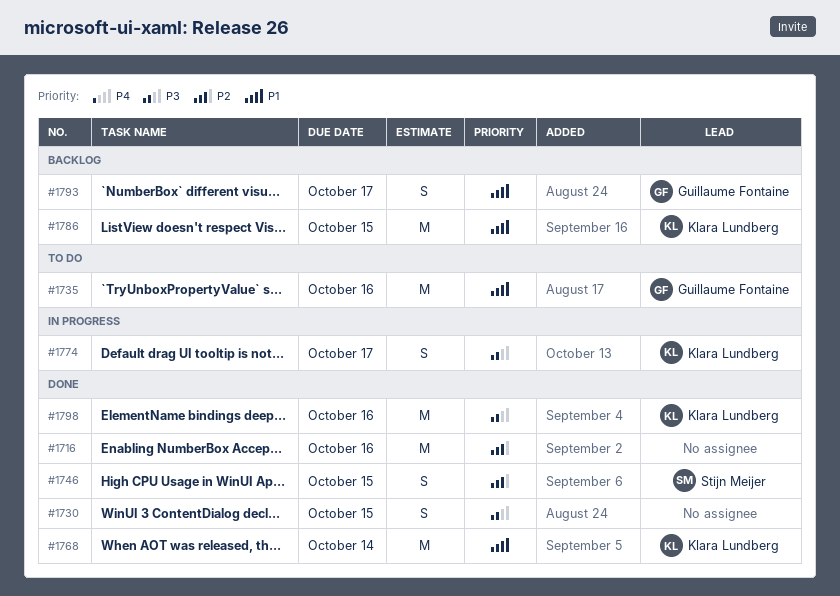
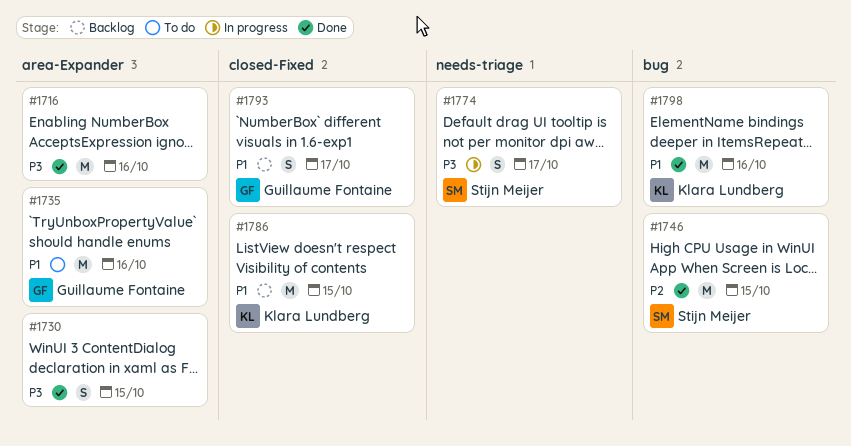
#1716, priority: P2 -> P3
#1746, estimate: S -> M
#1768: present -> none
#1774, owner: Klara Lundberg -> Stijn Meijer
#1798, priority: P3 -> P1

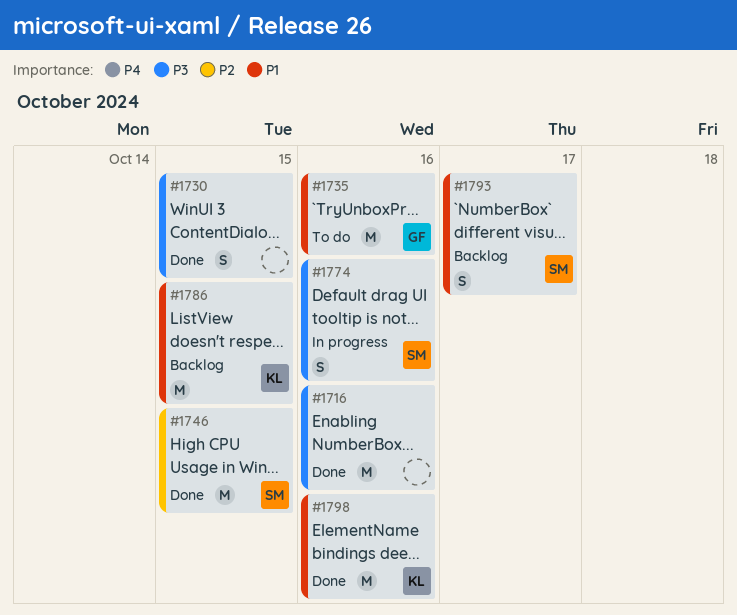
#1774, due: Oct 17 -> Oct 16
#1793, owner: Guillaume Fontaine -> Stijn Meijer

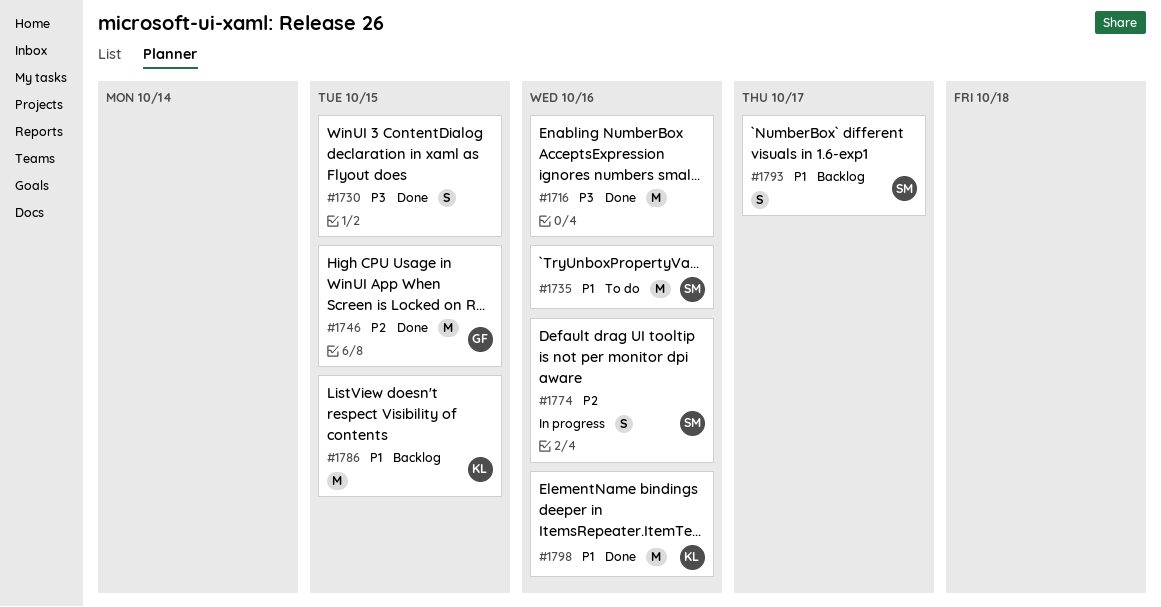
#1735, owner: GF -> SM
#1746, owner: SM -> GF
#1774, priority: P3 -> P2

